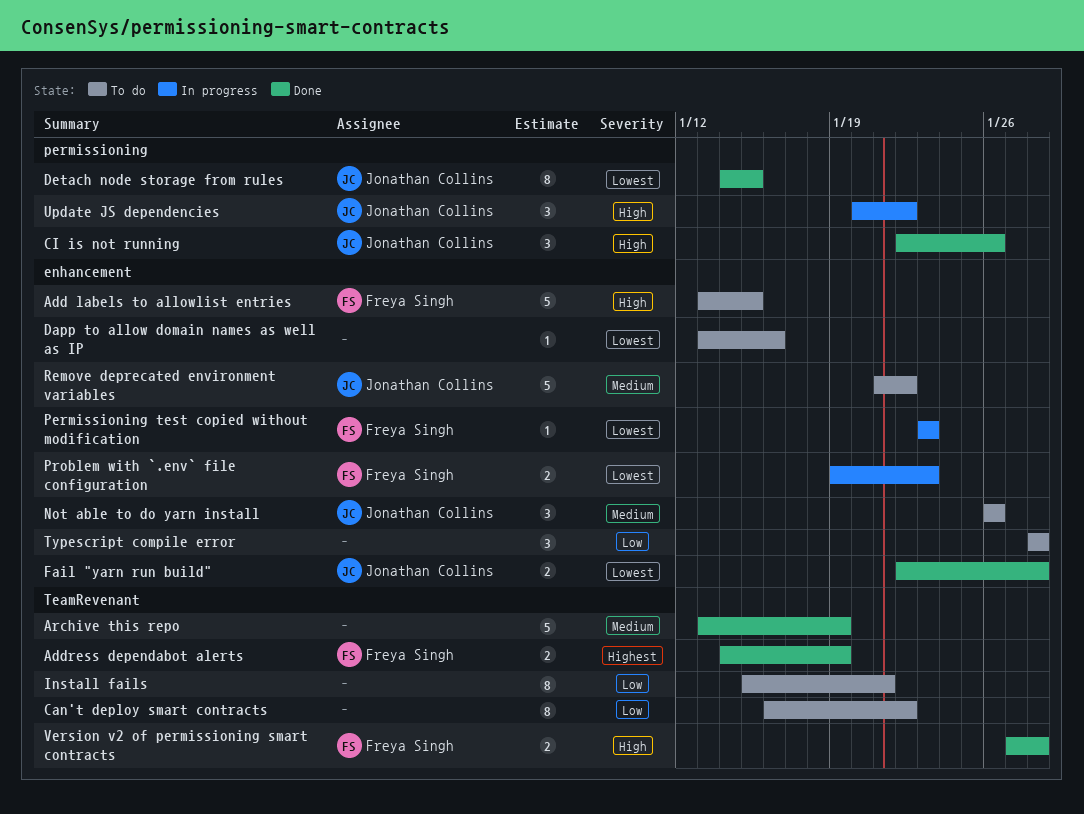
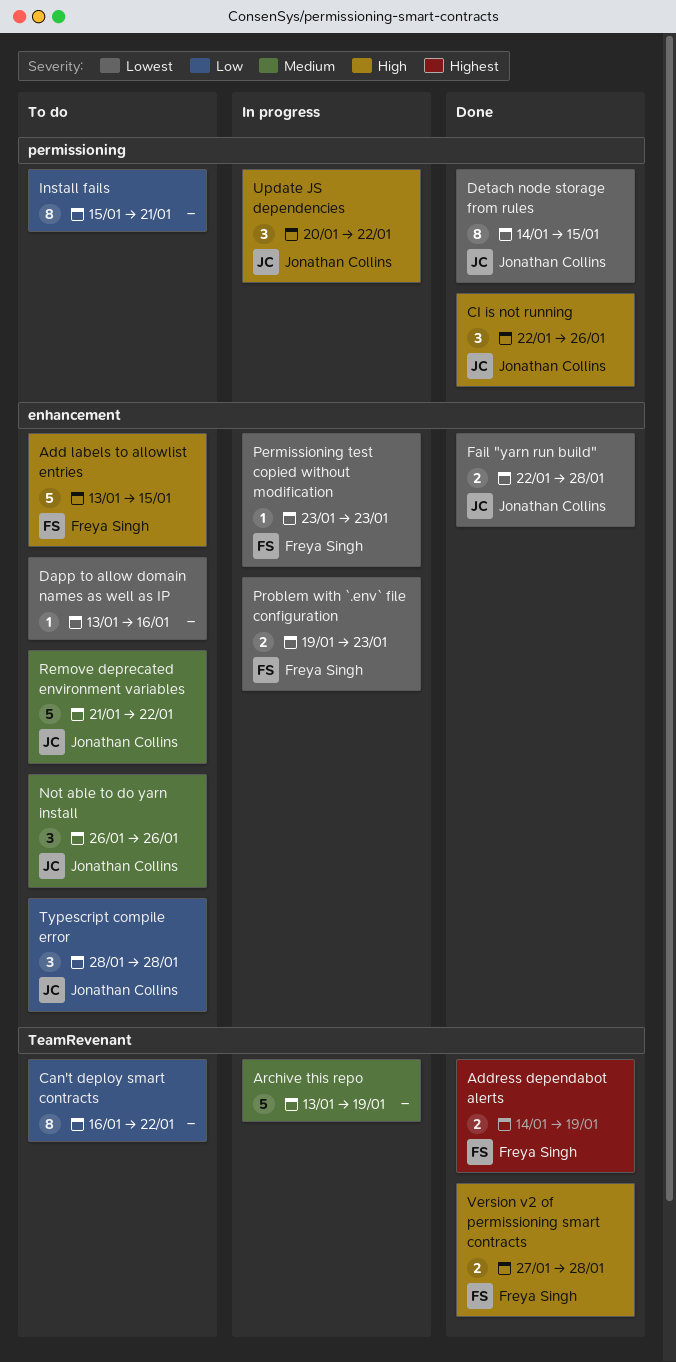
Archive this repo, status: Done -> In progress
Install fails, label: TeamRevenant -> permissioning
Typescript compile error, owner: none -> Jonathan Collins

